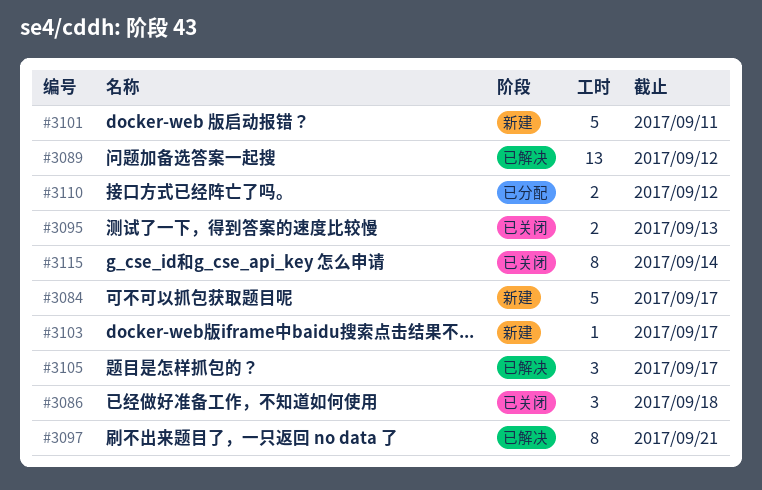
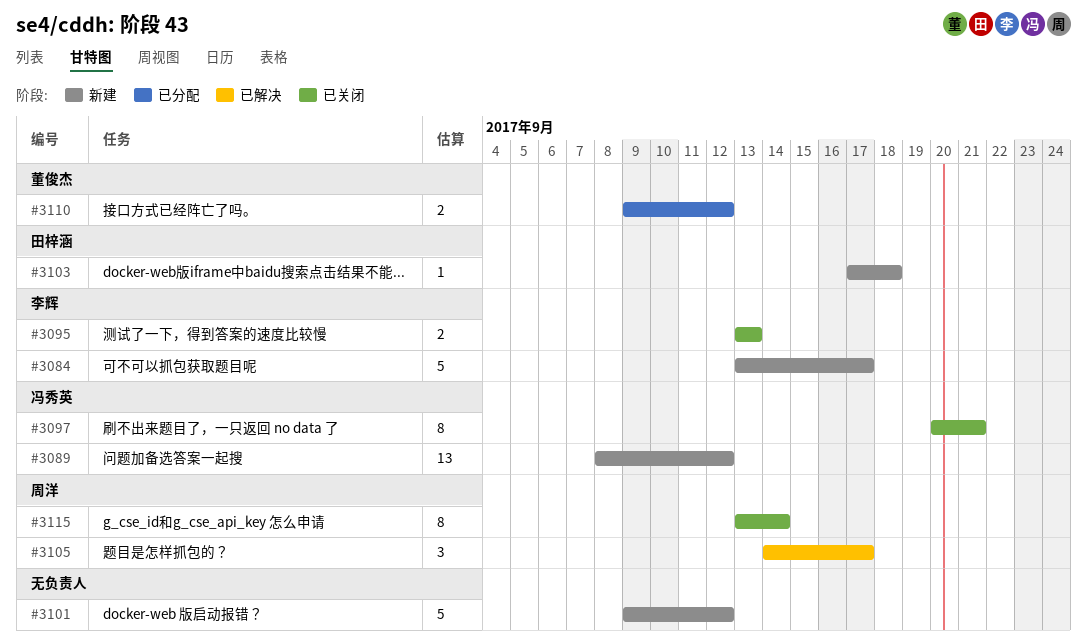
#3086: present -> none
#3089, status: 已解决 -> 新建
#3097, status: 已解决 -> 已关闭
#3101, due: Sep 11 -> Sep 12
#3103, due: Sep 17 -> Sep 18

